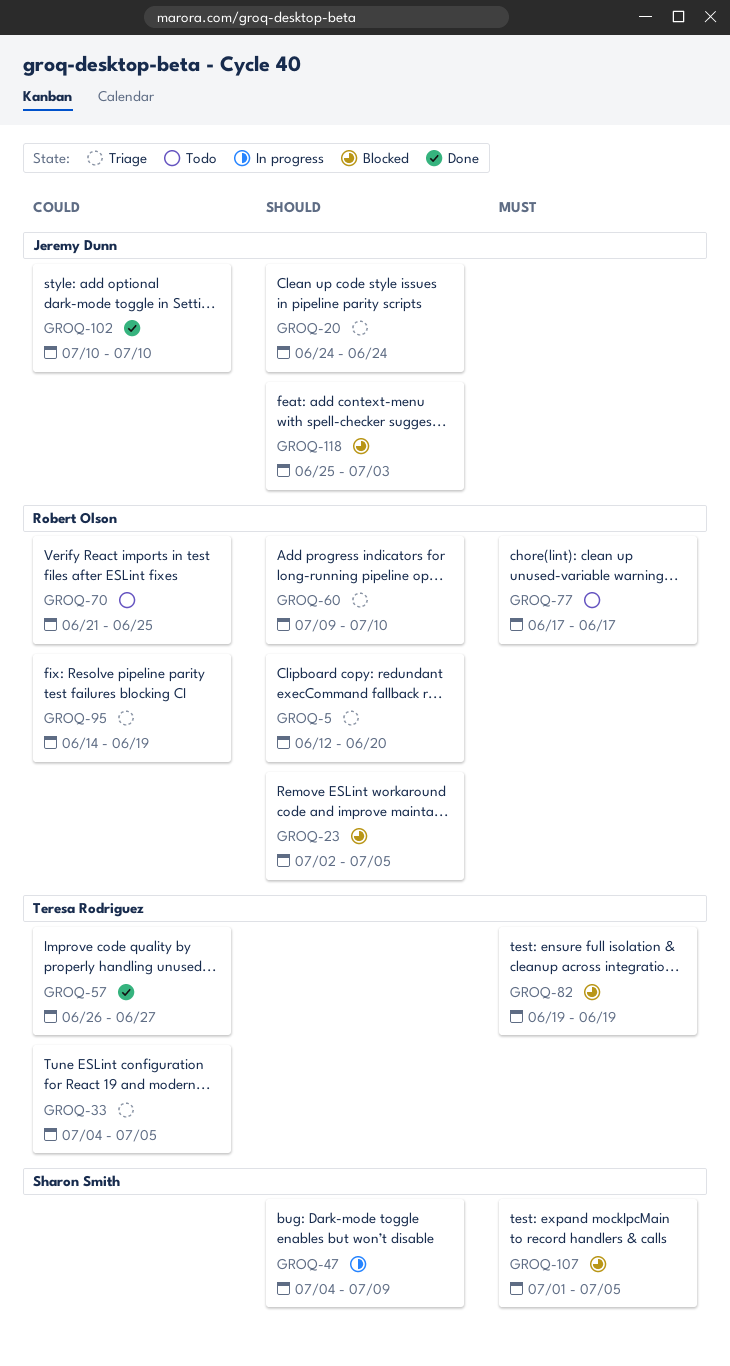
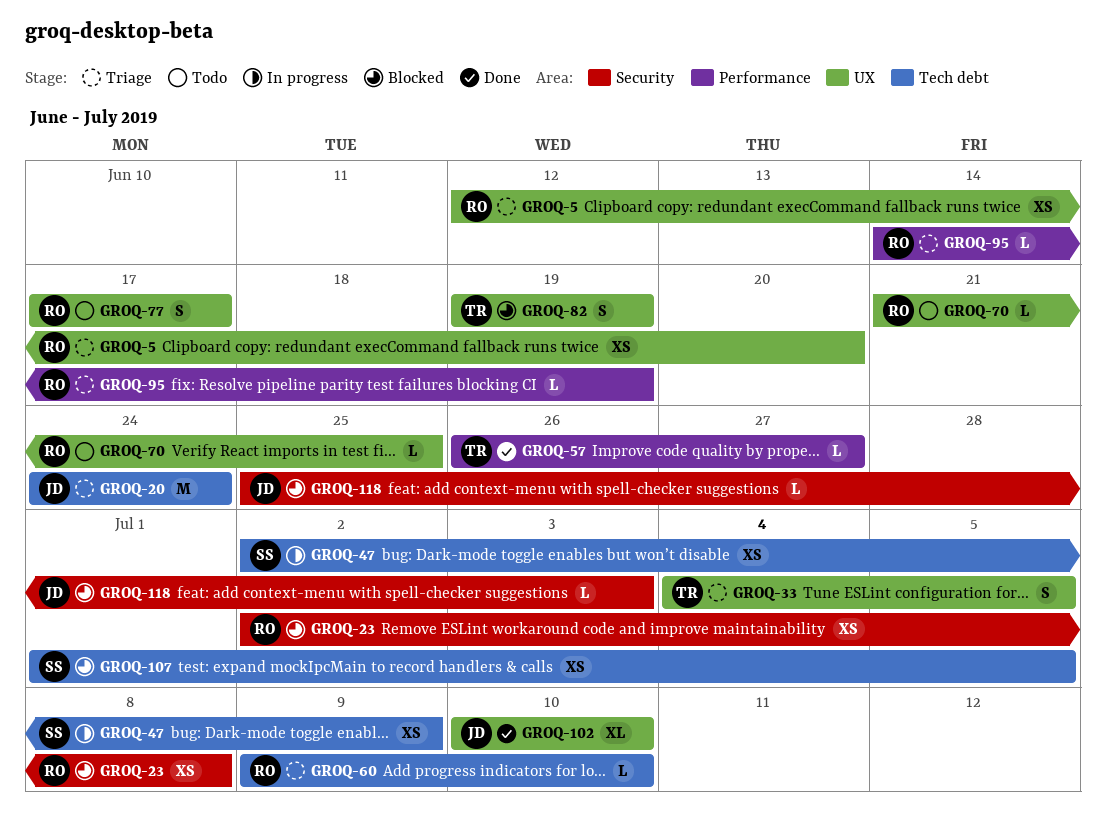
GROQ-23, due: Jul 5 -> Jul 8
GROQ-47, start: Jul 4 -> Jul 2

